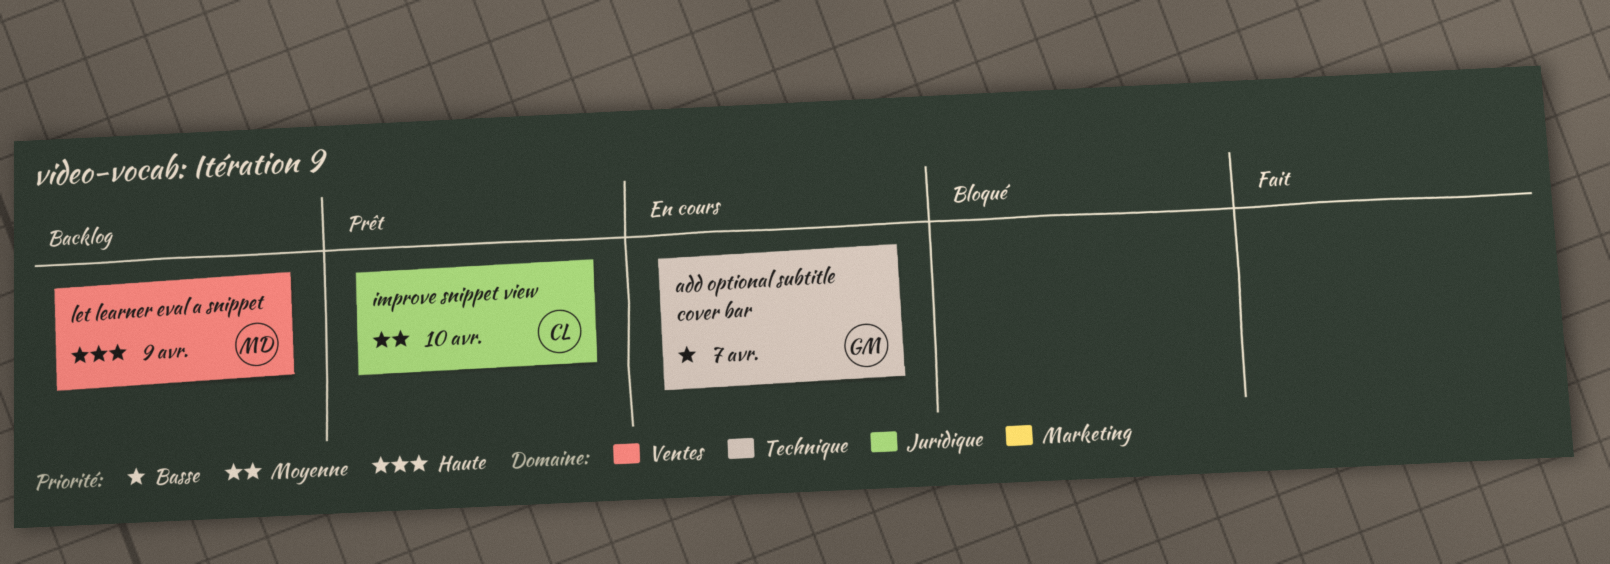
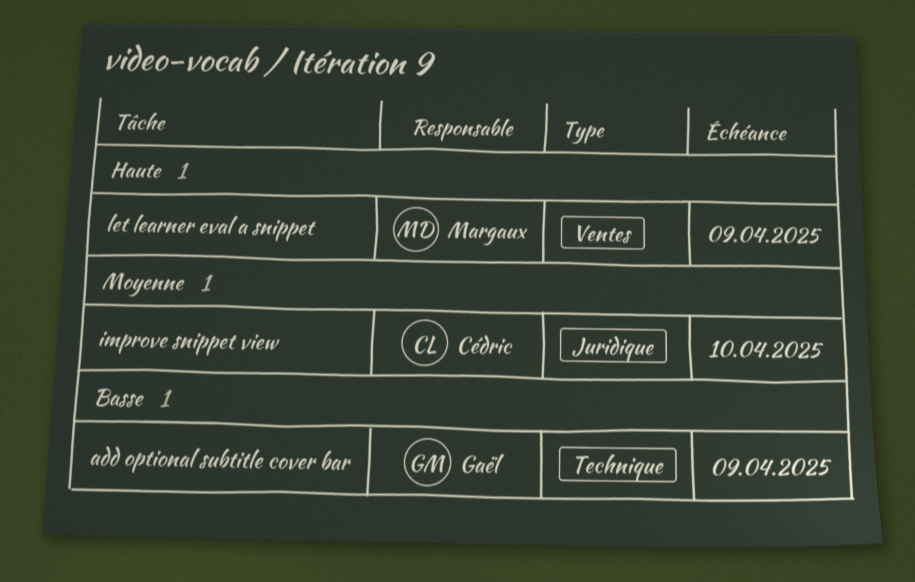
add optional subtitle cover bar, due: Apr 7 -> Apr 9

